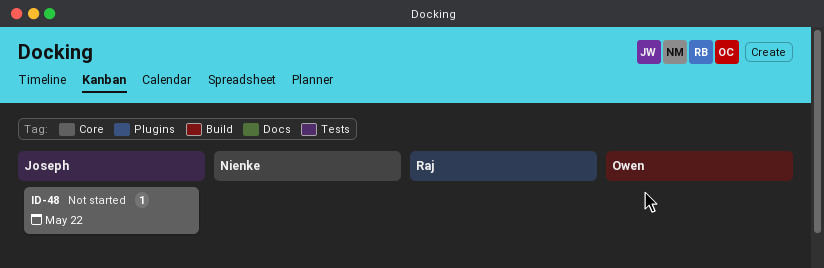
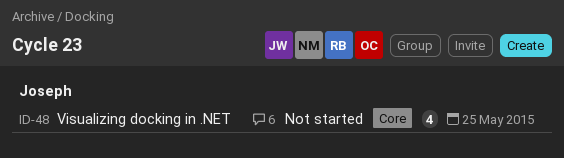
ID-48, estimate: 1 -> 4
ID-48, due: May 22 -> May 25

